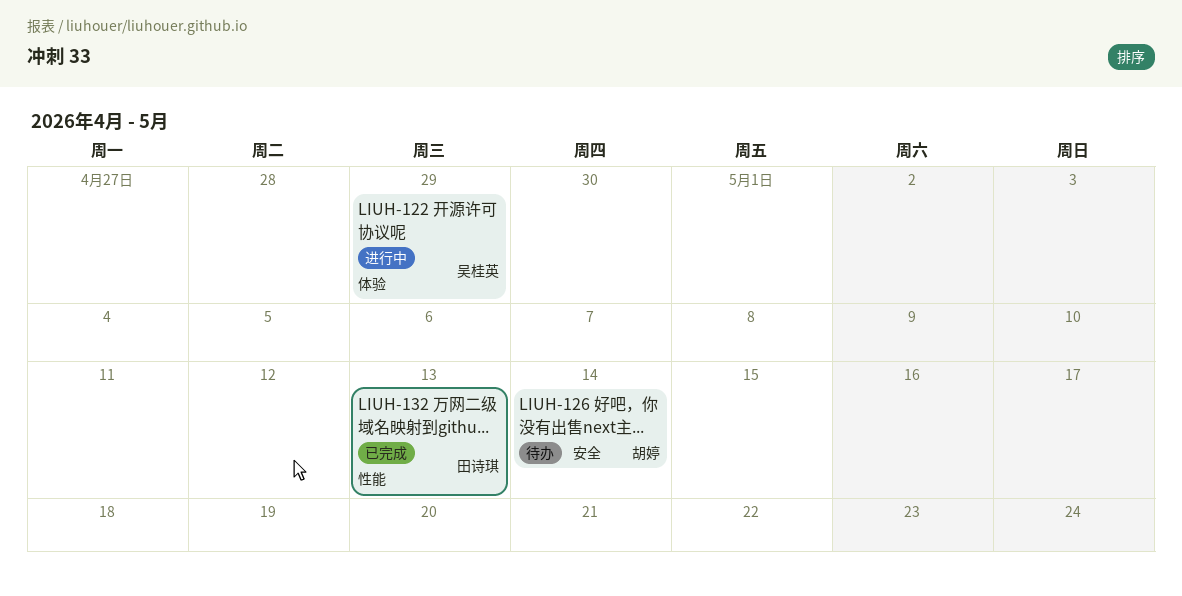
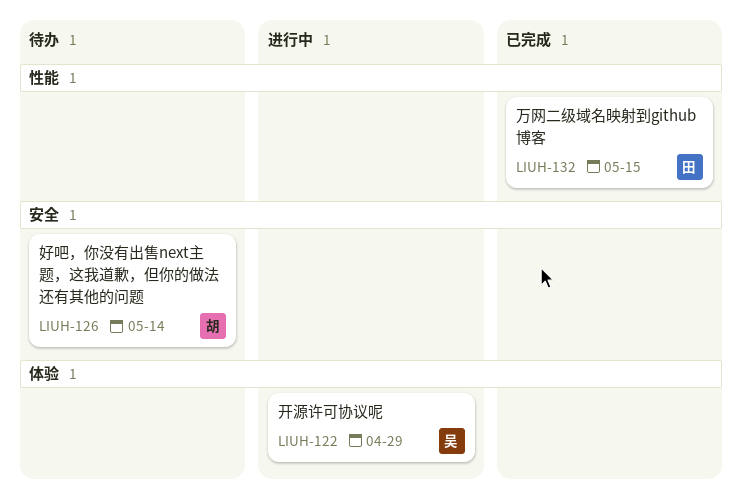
LIUH-132, due: May 13 -> May 15

